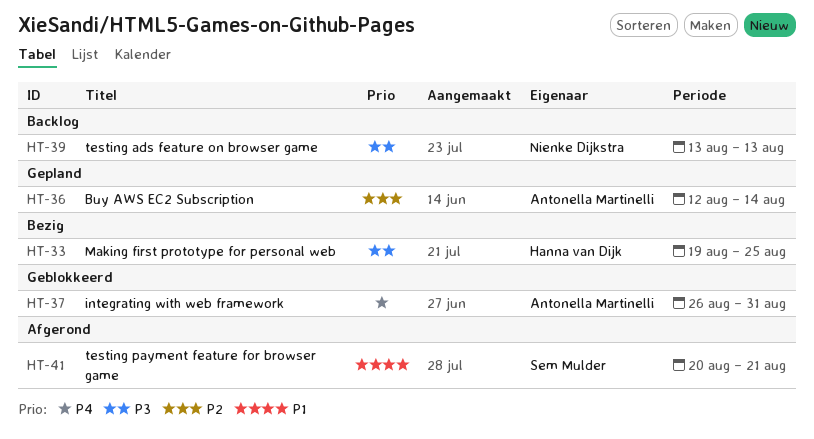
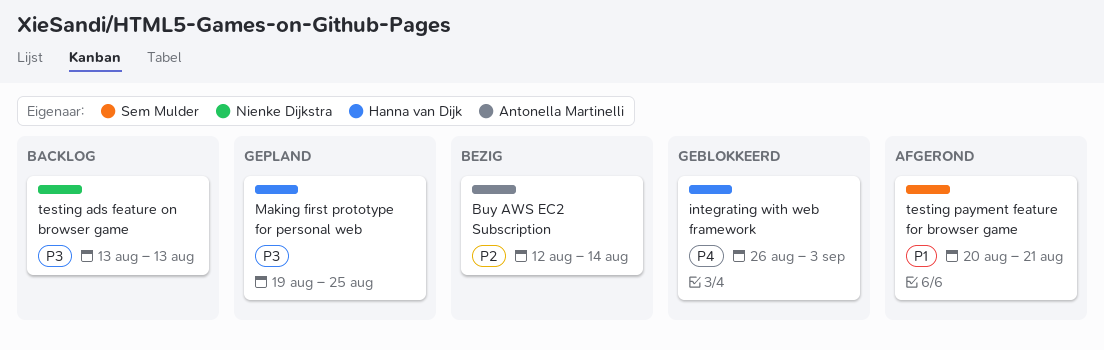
Buy AWS EC2 Subscription, status: Gepland -> Bezig
integrating with web framework, owner: Antonella Martinelli -> Hanna van Dijk
integrating with web framework, due: Aug 31 -> Sep 3
Making first prototype for personal web, status: Bezig -> Gepland

